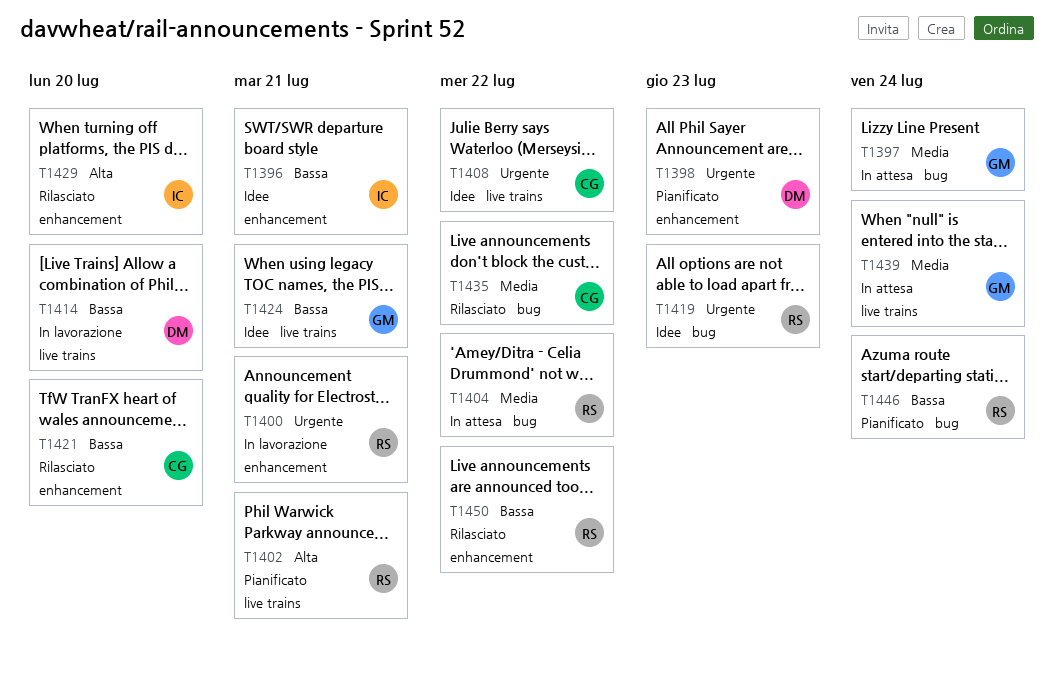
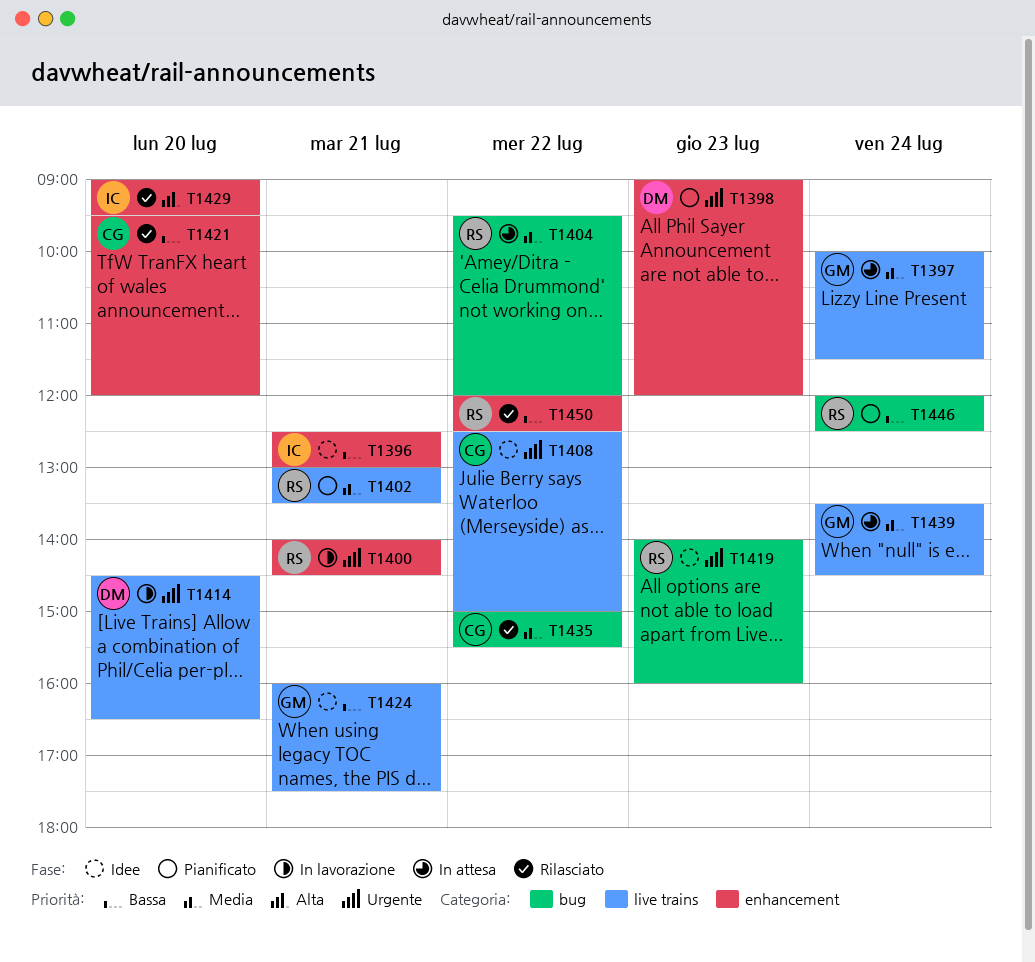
T1397, label: bug -> live trains
T1402, priority: Alta -> Media
T1414, priority: Bassa -> Urgente

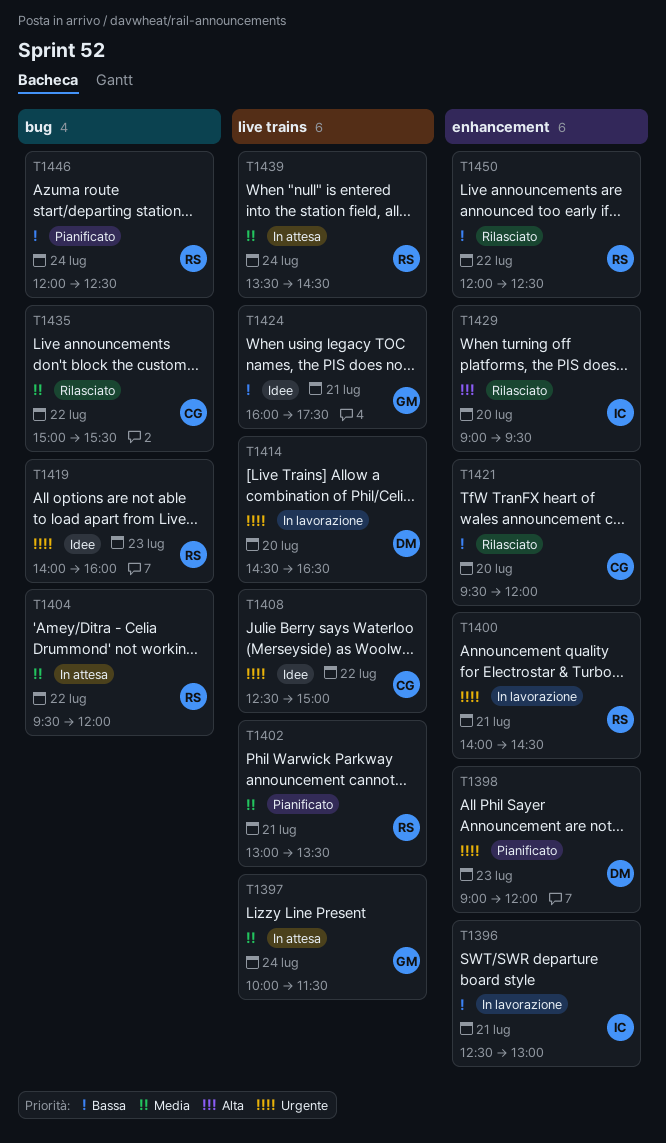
T1396, status: Idee -> In lavorazione
T1439, owner: GM -> RS

